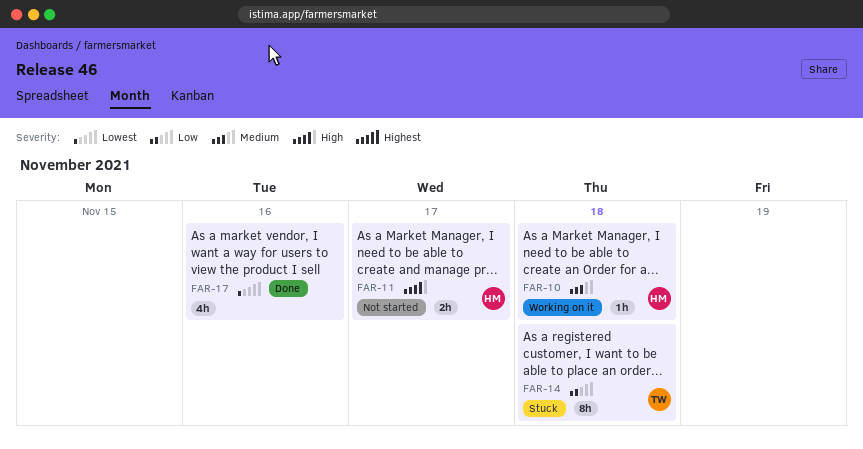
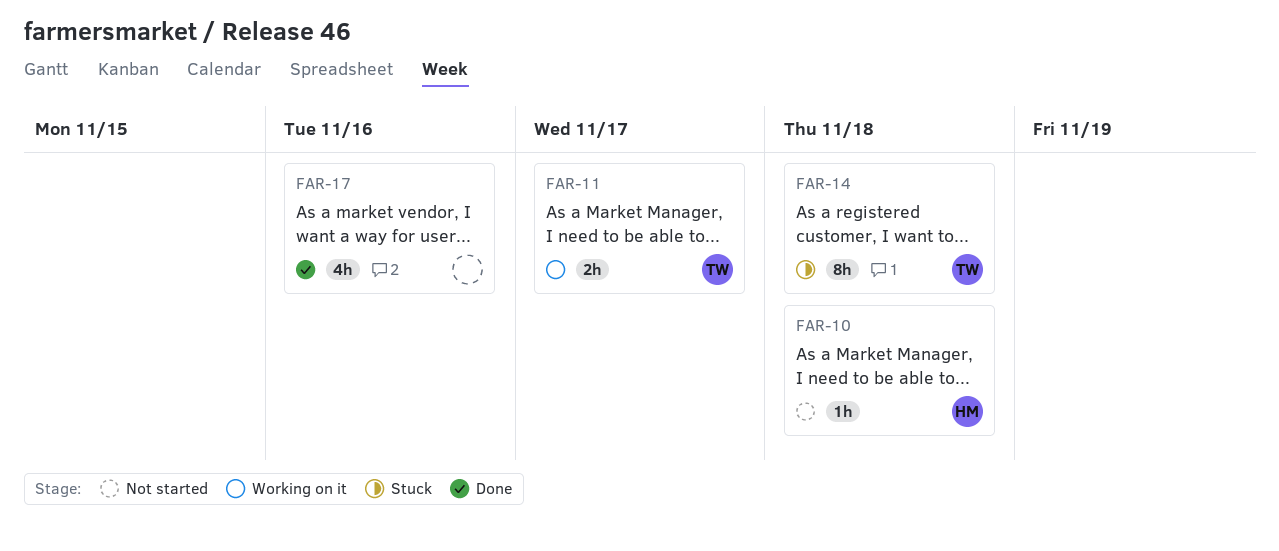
FAR-10, status: Working on it -> Not started
FAR-11, status: Not started -> Working on it
FAR-11, owner: HM -> TW

